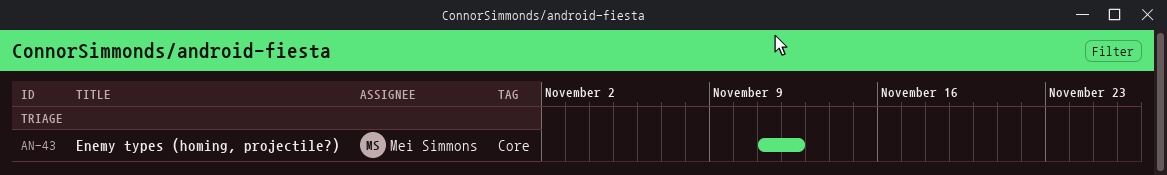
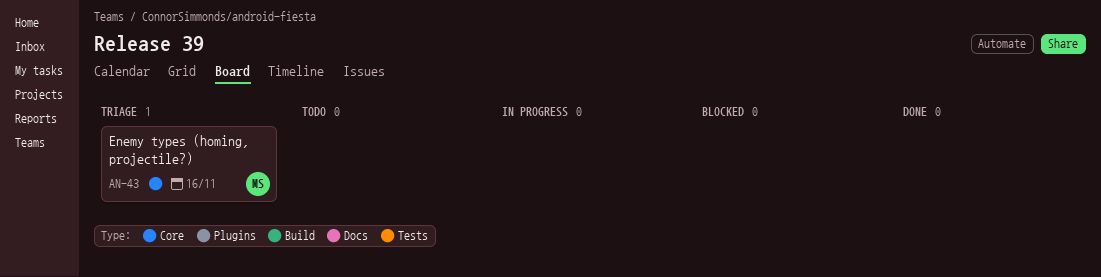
AN-43, due: Nov 12 -> Nov 16

